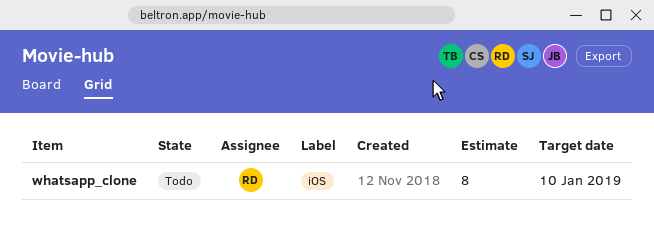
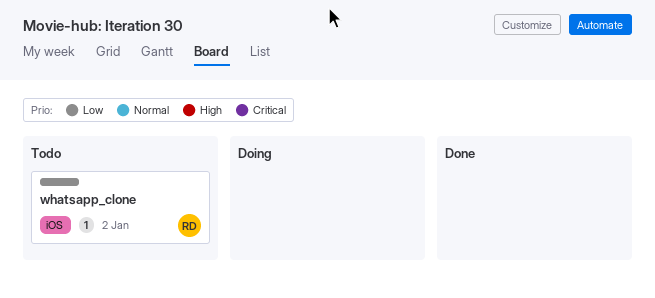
whatsapp_clone, estimate: 8 -> 1
whatsapp_clone, due: Jan 10 -> Jan 2

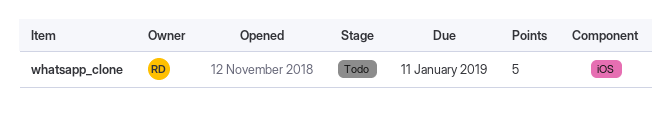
whatsapp_clone, estimate: 1 -> 5
whatsapp_clone, due: Jan 2 -> Jan 11

